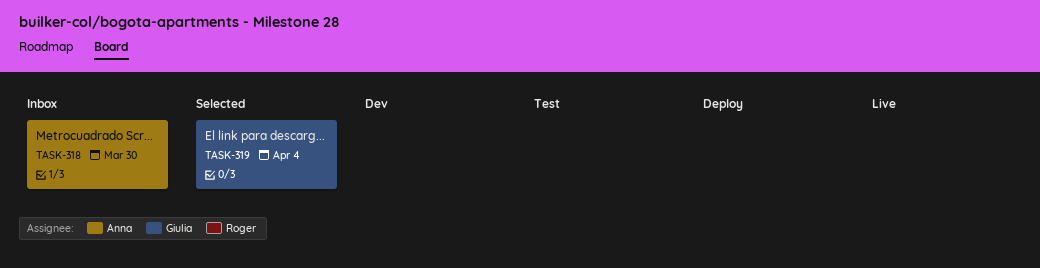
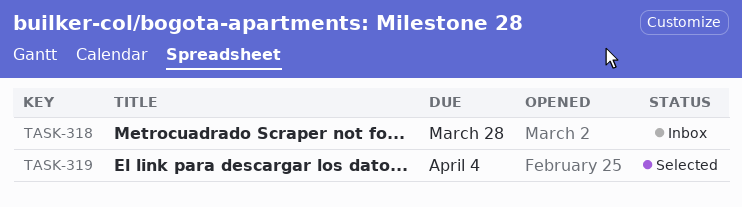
TASK-318, due: Mar 30 -> Mar 28

